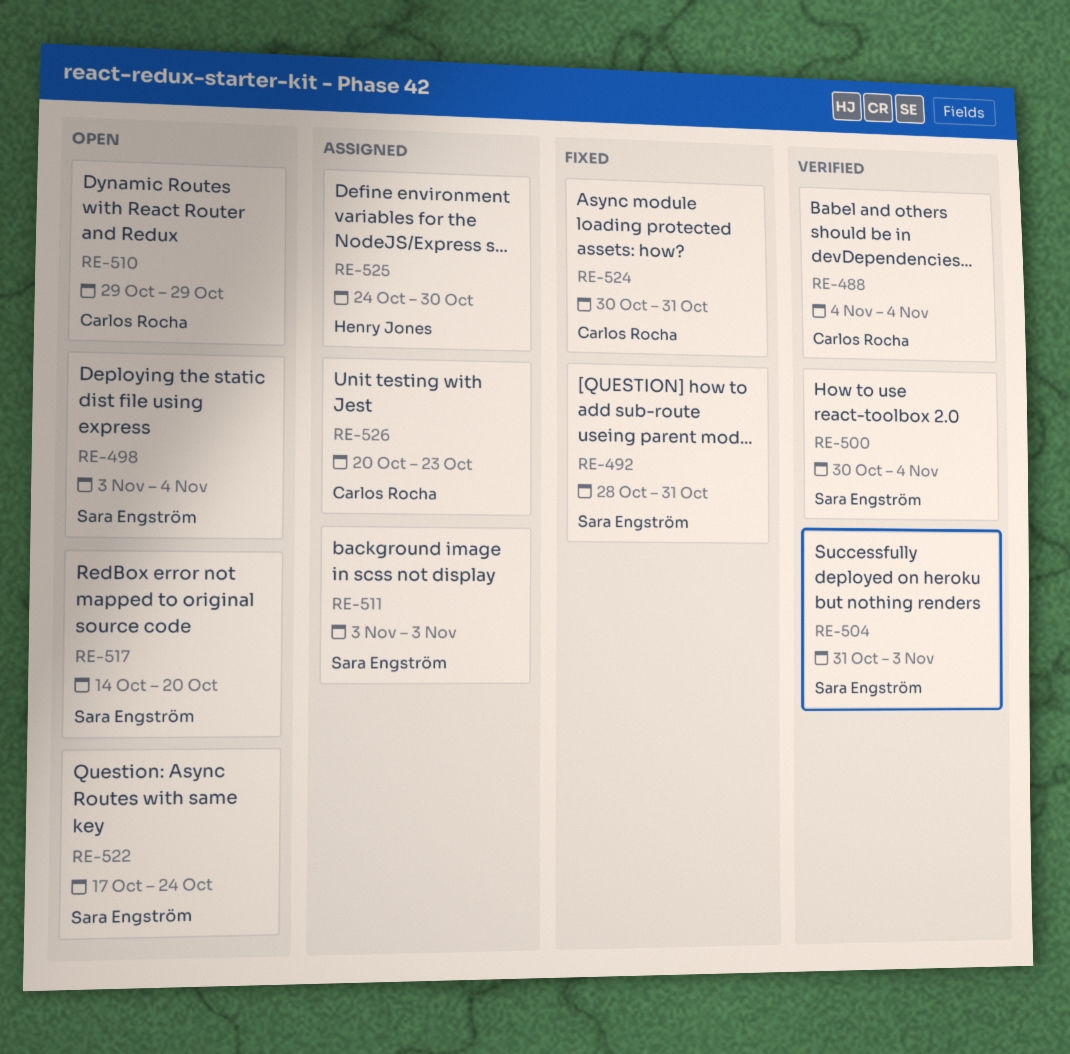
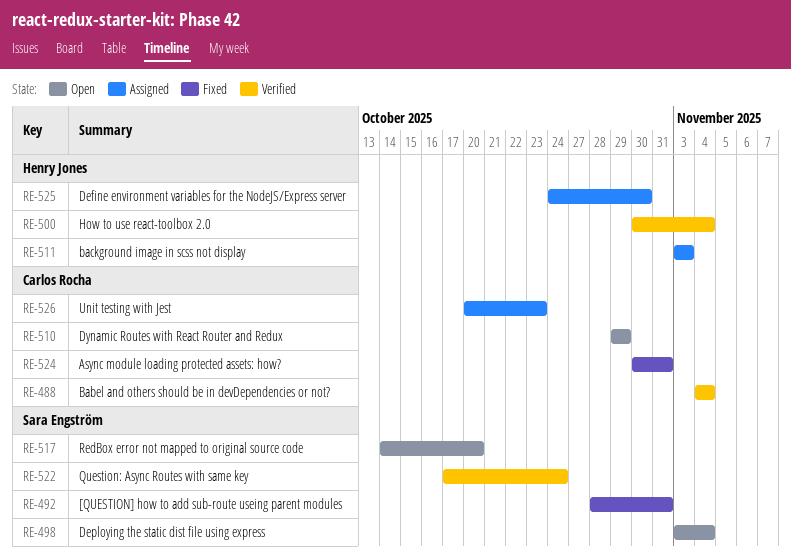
RE-500, owner: Sara Engström -> Henry Jones
RE-504: present -> none
RE-511, owner: Sara Engström -> Henry Jones
RE-522, status: Open -> Verified

